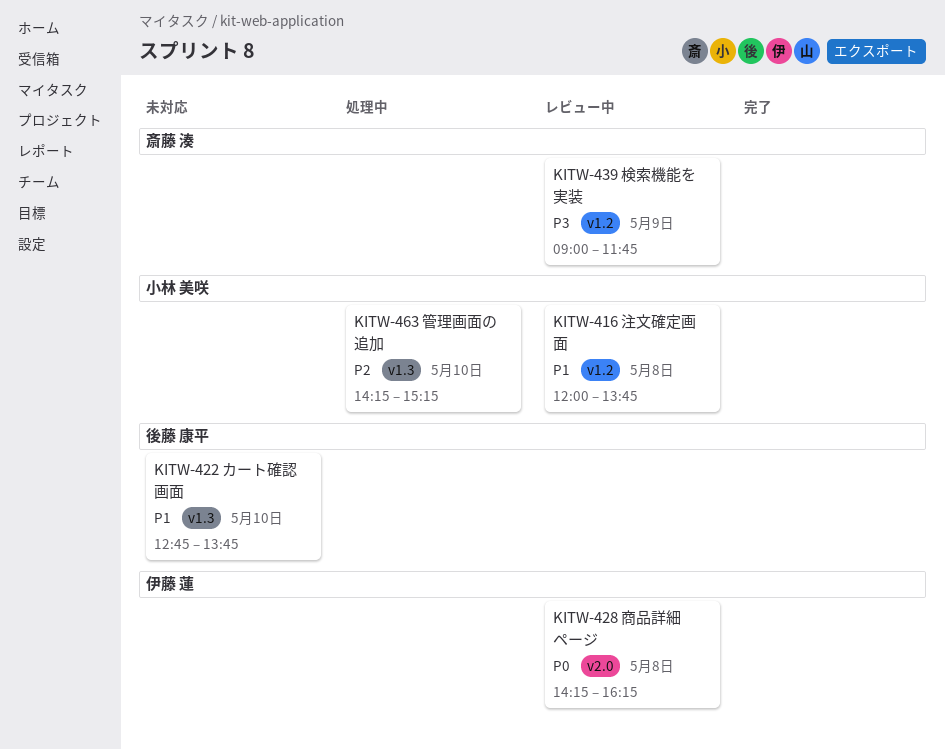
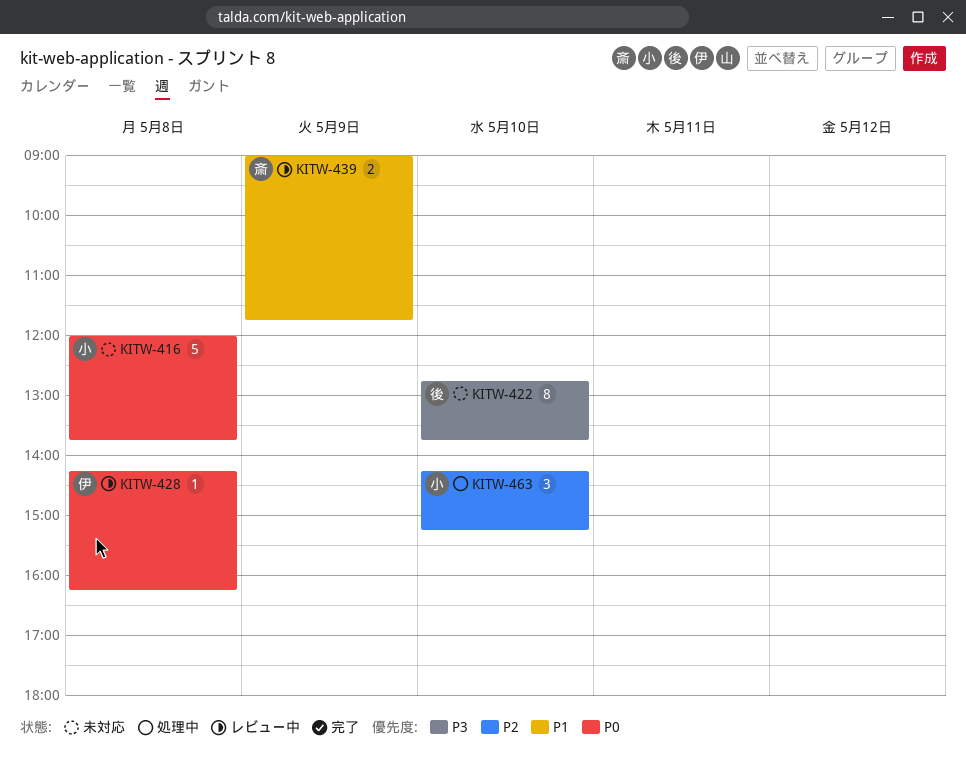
KITW-416, status: レビュー中 -> 未対応
KITW-416, priority: P1 -> P0
KITW-422, priority: P1 -> P3
KITW-439, priority: P3 -> P1

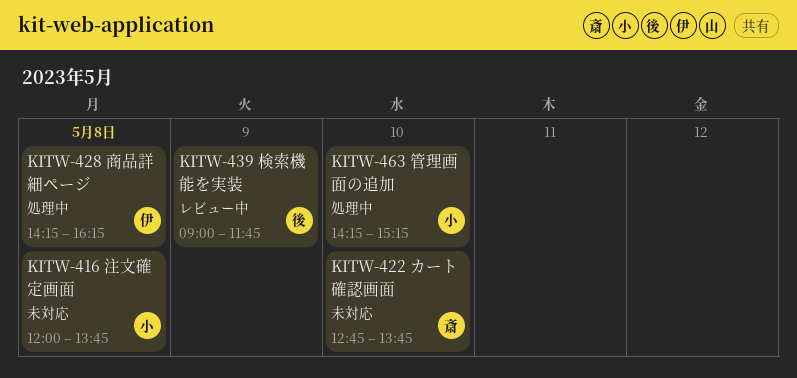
KITW-422, owner: 後 -> 斎
KITW-428, status: レビュー中 -> 処理中
KITW-439, owner: 斎 -> 後

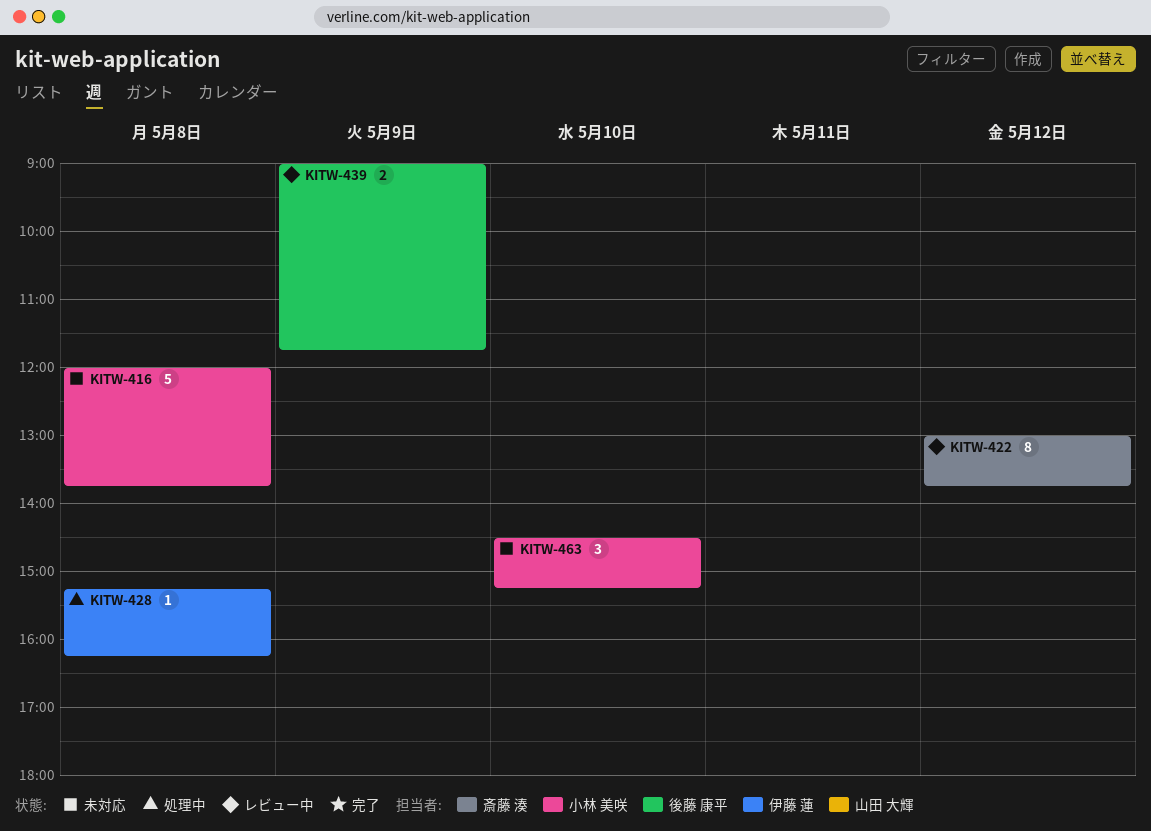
KITW-422, status: 未対応 -> レビュー中
KITW-422, day: May 10 -> May 12
KITW-422, begins: 12:45 -> 13:00
KITW-428, begins: 14:15 -> 15:15
KITW-463, status: 処理中 -> 未対応
KITW-463, begins: 14:15 -> 14:30

